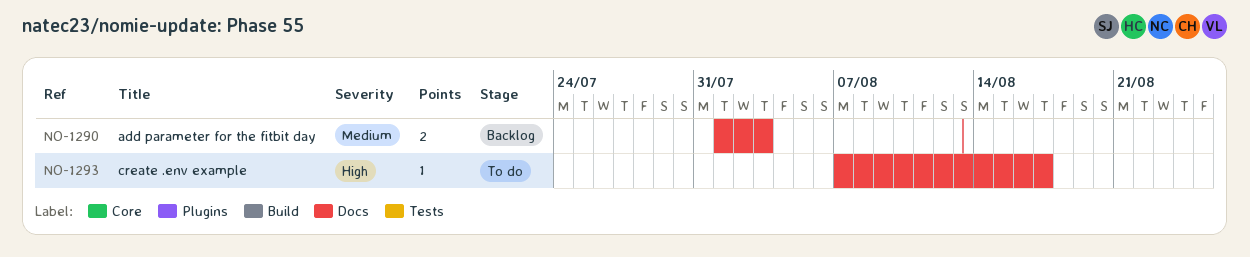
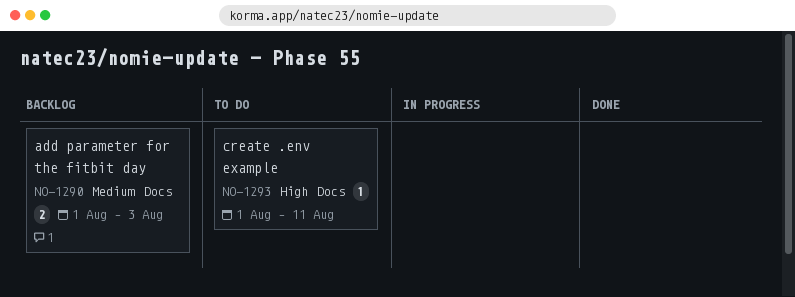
NO-1293, start: Aug 7 -> Aug 1
NO-1293, due: Aug 17 -> Aug 11

